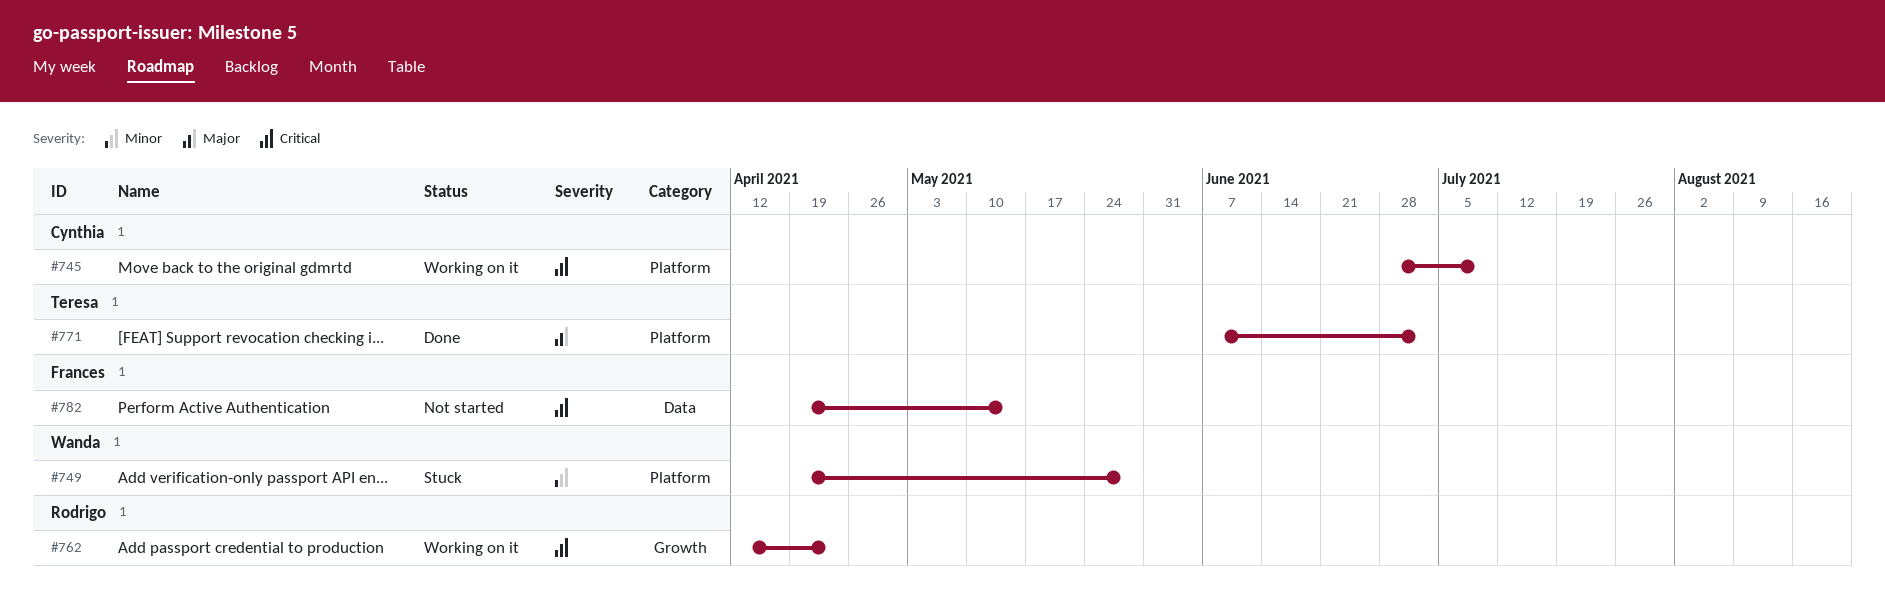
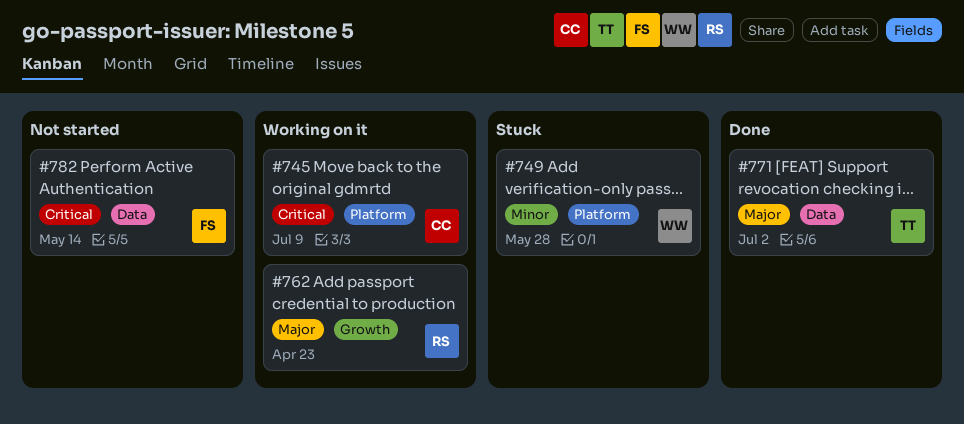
#762, priority: Critical -> Major
#771, label: Platform -> Data

